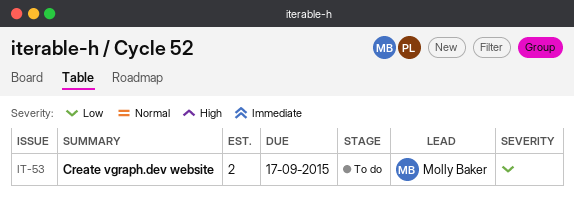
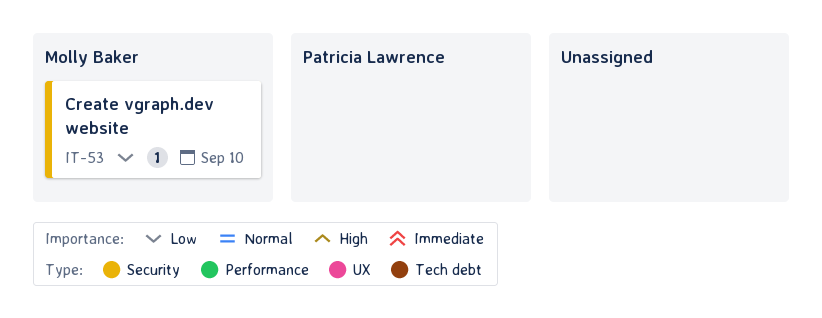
IT-53, estimate: 2 -> 1
IT-53, due: Sep 17 -> Sep 10

